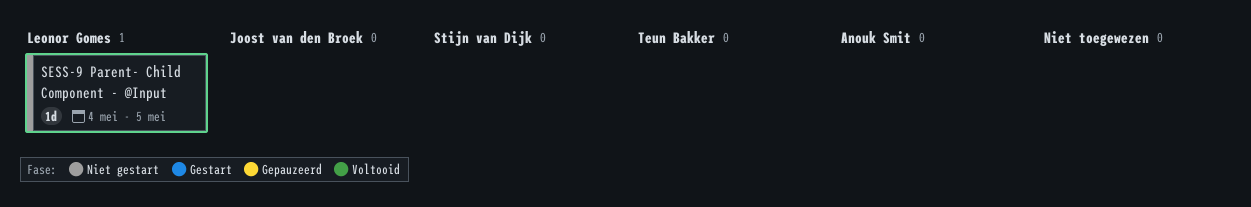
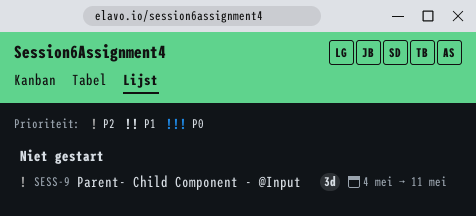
SESS-9, estimate: 1d -> 3d
SESS-9, due: May 5 -> May 11

